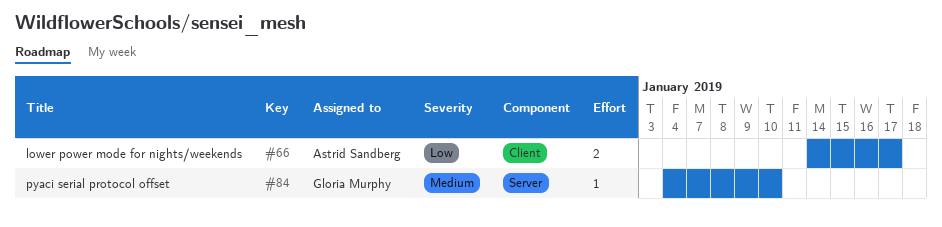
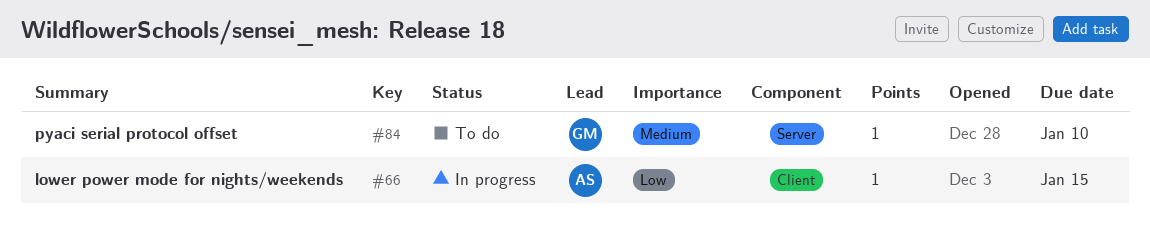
#66, estimate: 2 -> 1
#66, due: Jan 17 -> Jan 15

